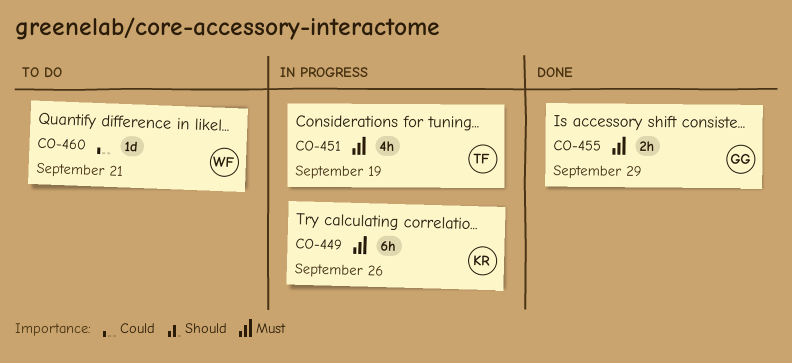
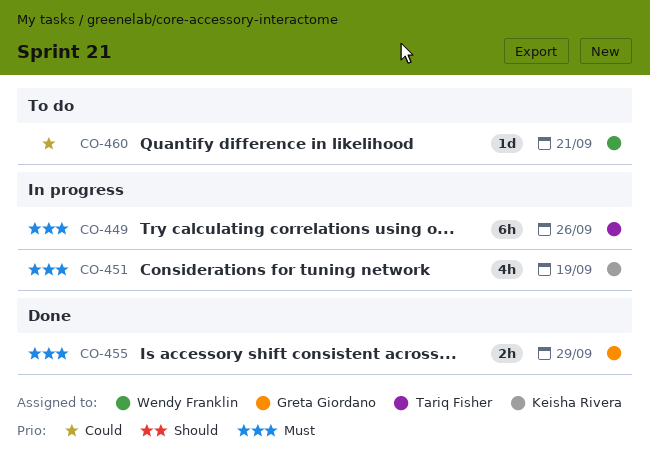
CO-449, owner: Keisha Rivera -> Tariq Fisher
CO-451, owner: Tariq Fisher -> Keisha Rivera

